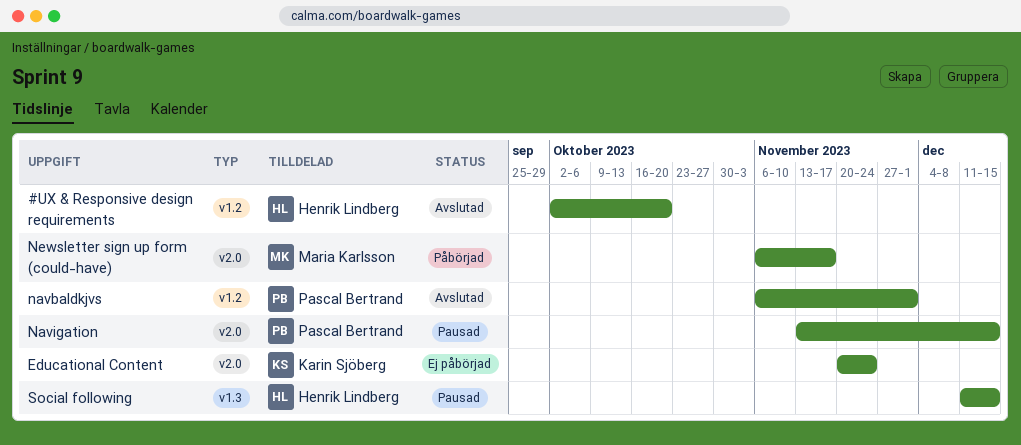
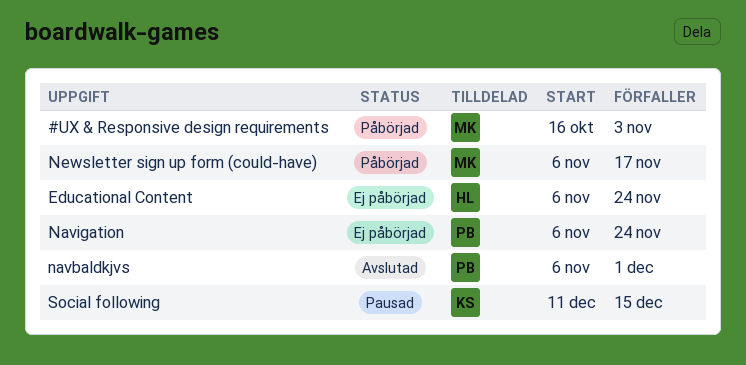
#UX & Responsive design requirements, status: Avslutad -> Påbörjad
#UX & Responsive design requirements, owner: Henrik Lindberg -> Maria Karlsson
#UX & Responsive design requirements, start: Oct 2 -> Oct 16
#UX & Responsive design requirements, due: Oct 20 -> Nov 3
Educational Content, owner: Karin Sjöberg -> Henrik Lindberg
Educational Content, start: Nov 20 -> Nov 6
Navigation, status: Pausad -> Ej påbörjad
Navigation, start: Nov 13 -> Nov 6
Navigation, due: Dec 15 -> Nov 24
Social following, owner: Henrik Lindberg -> Karin Sjöberg

